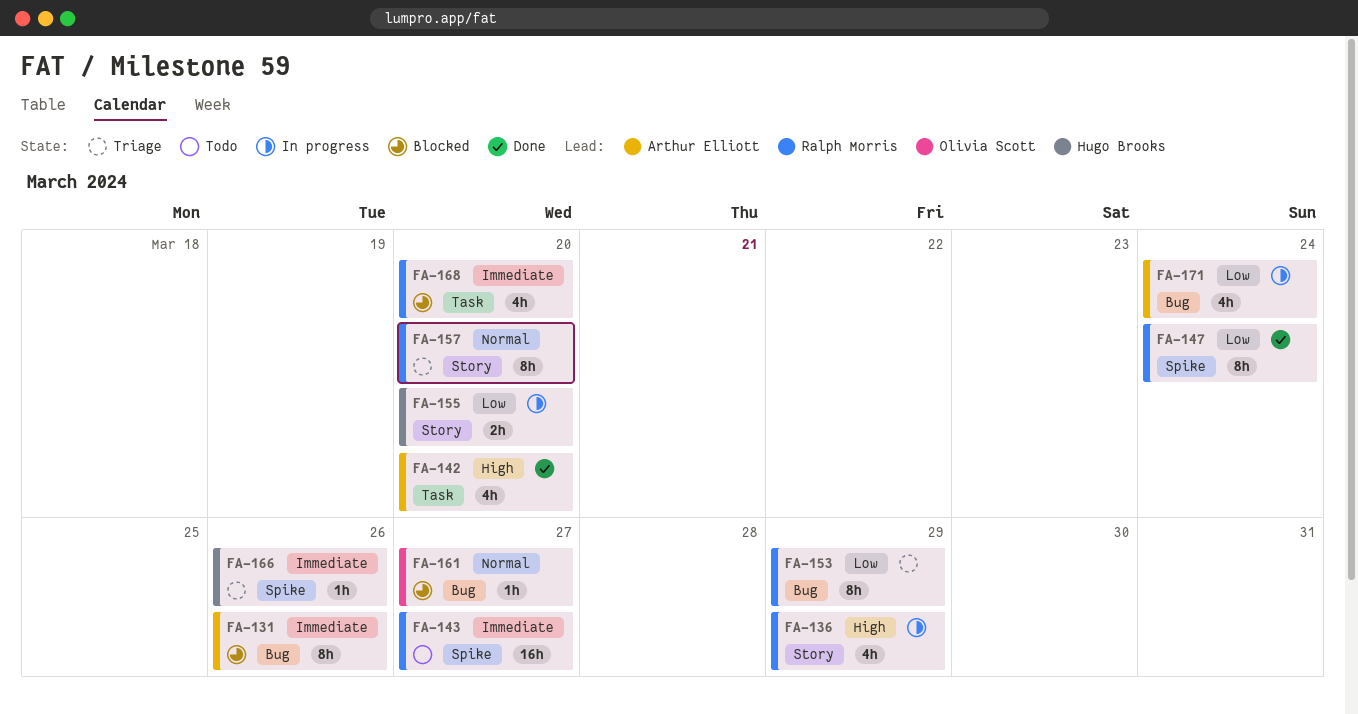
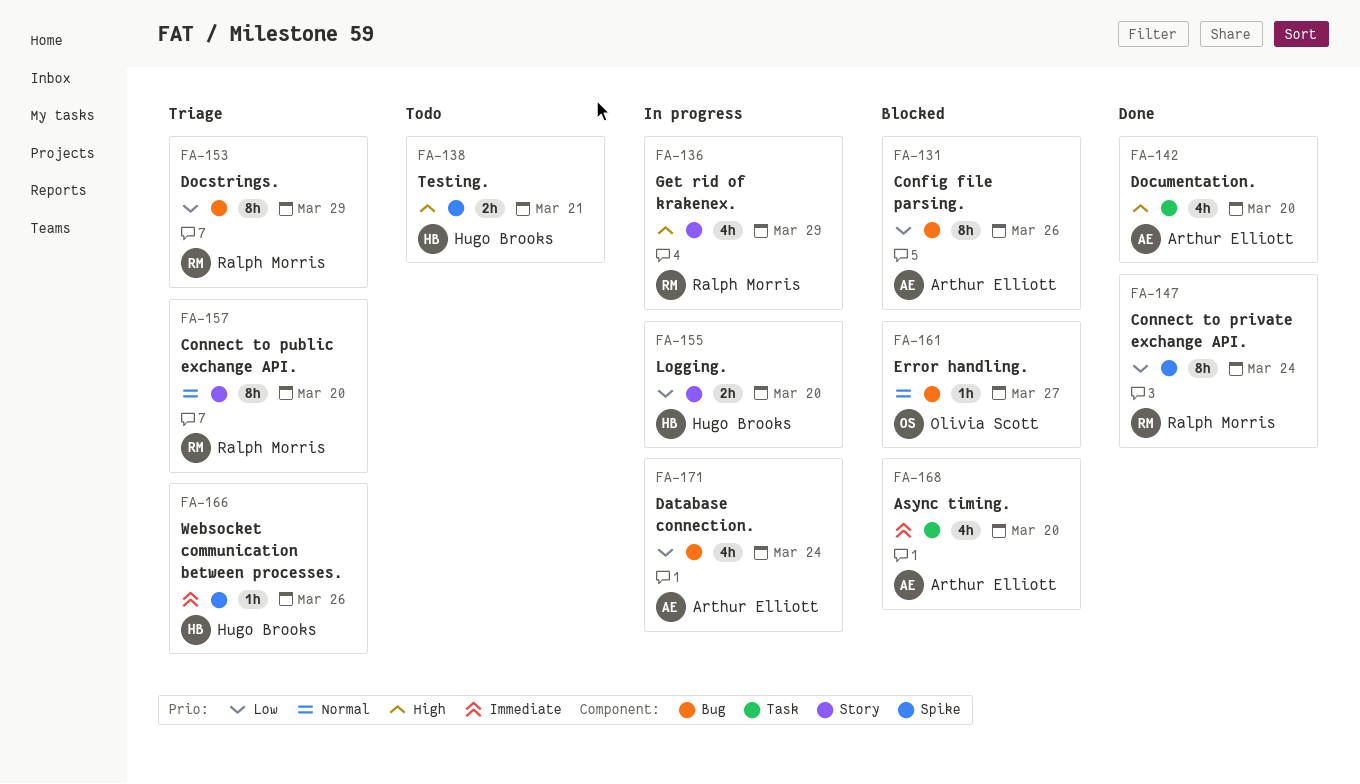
FA-131, priority: Immediate -> Low
FA-138: none -> present
FA-143: present -> none
FA-168, owner: Ralph Morris -> Arthur Elliott

